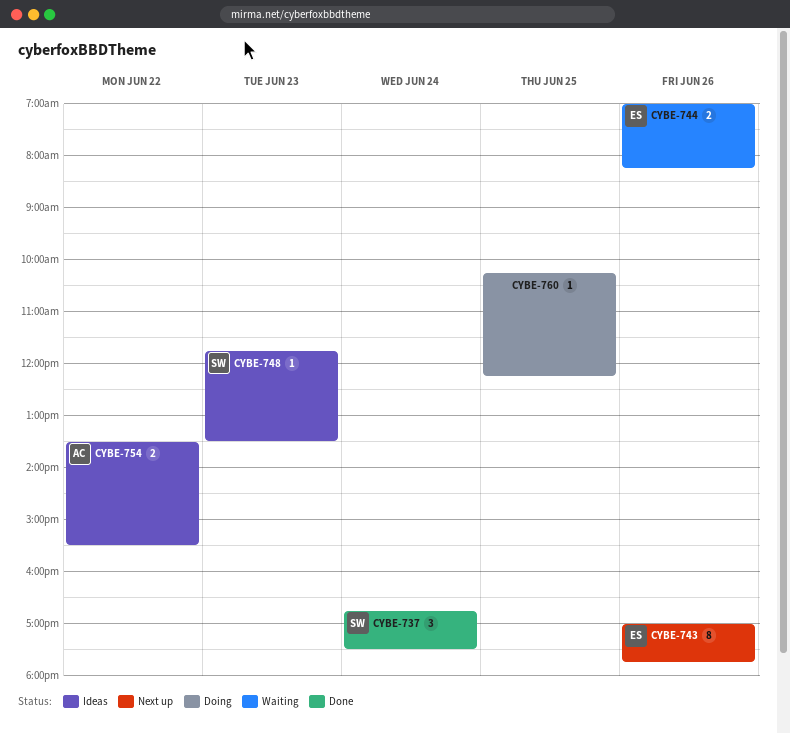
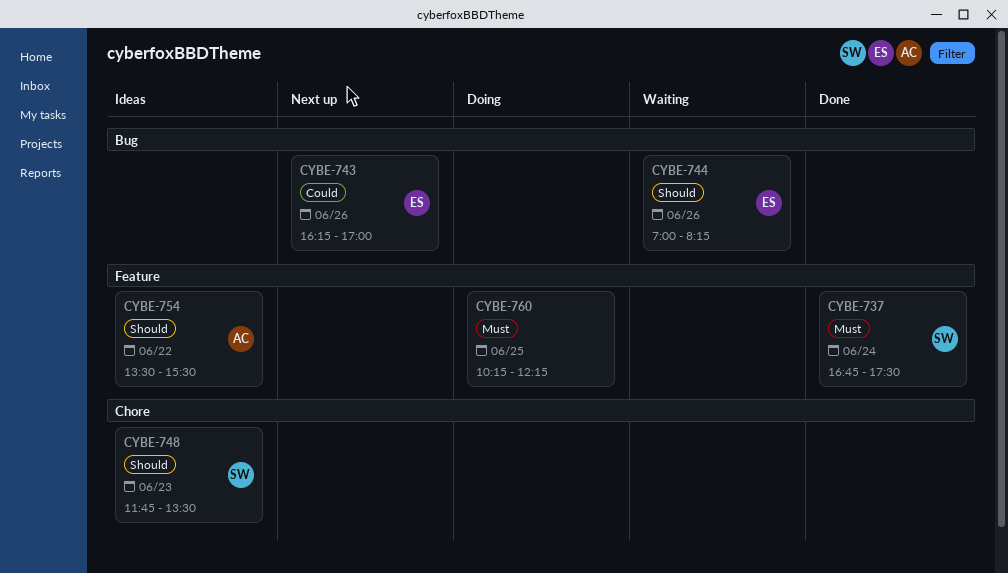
CYBE-743, begins: 17:00 -> 16:15
CYBE-743, ends: 17:45 -> 17:00

